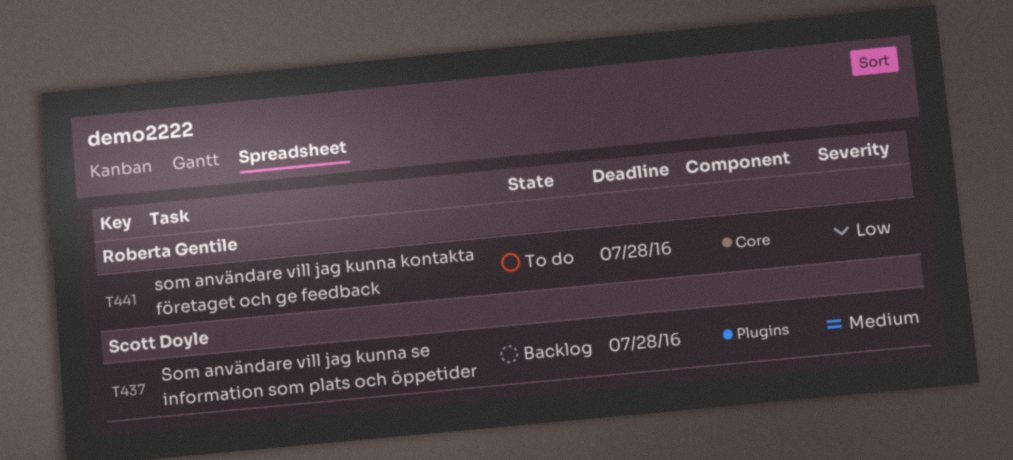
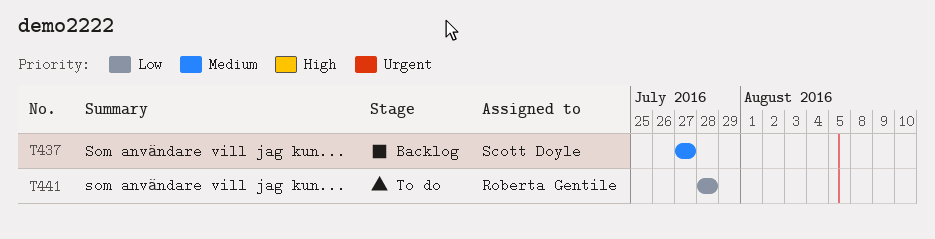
T437, due: Jul 28 -> Jul 27

